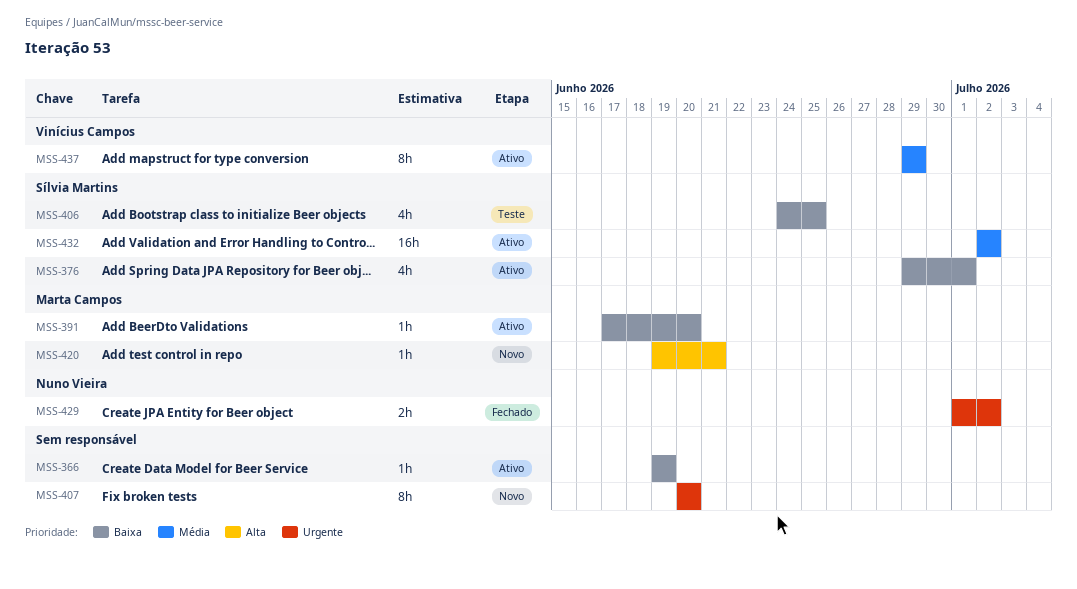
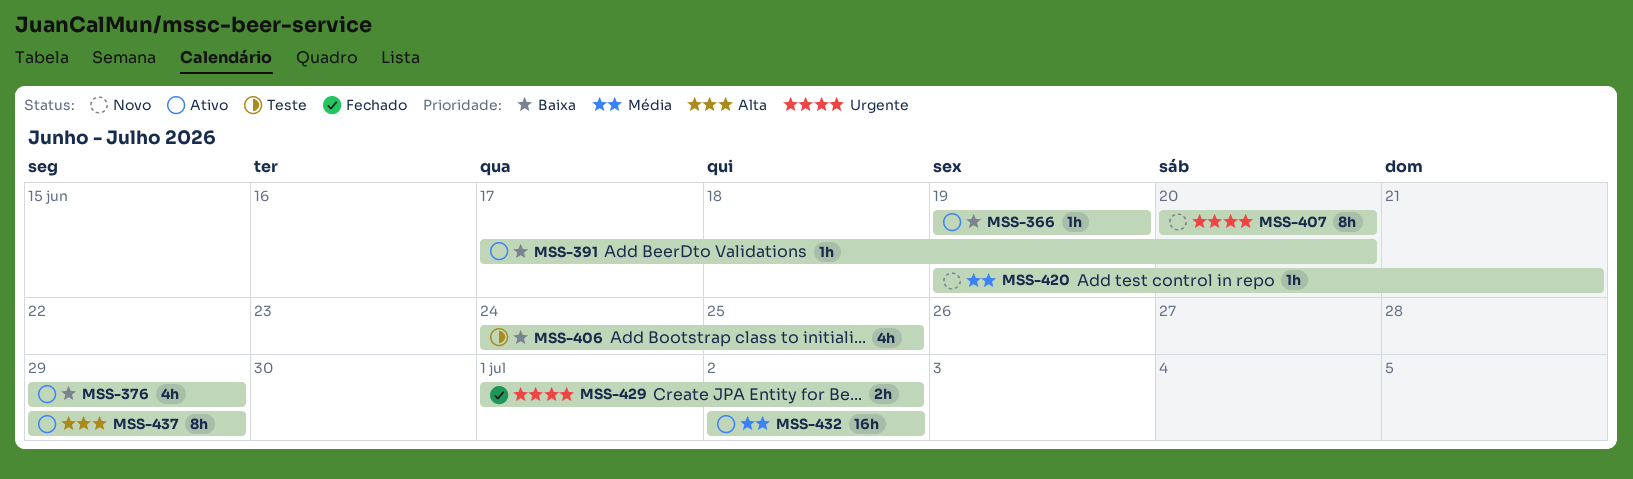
MSS-376, due: Jul 1 -> Jun 29
MSS-420, priority: Alta -> Média
MSS-437, priority: Média -> Alta

